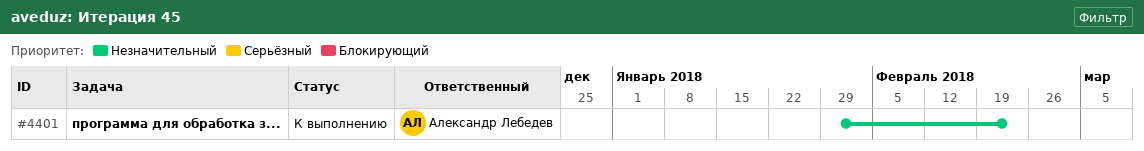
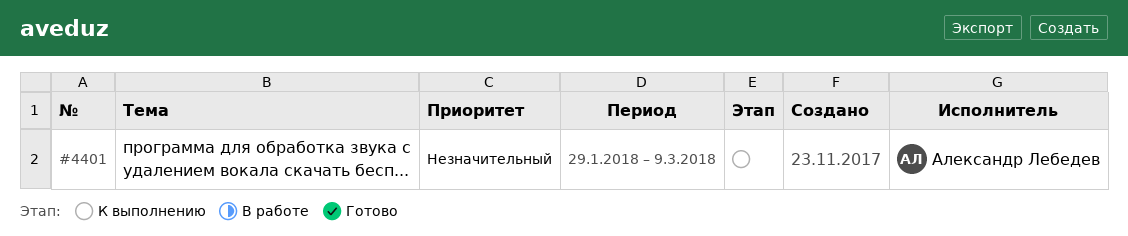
#4401, due: Feb 23 -> Mar 9

